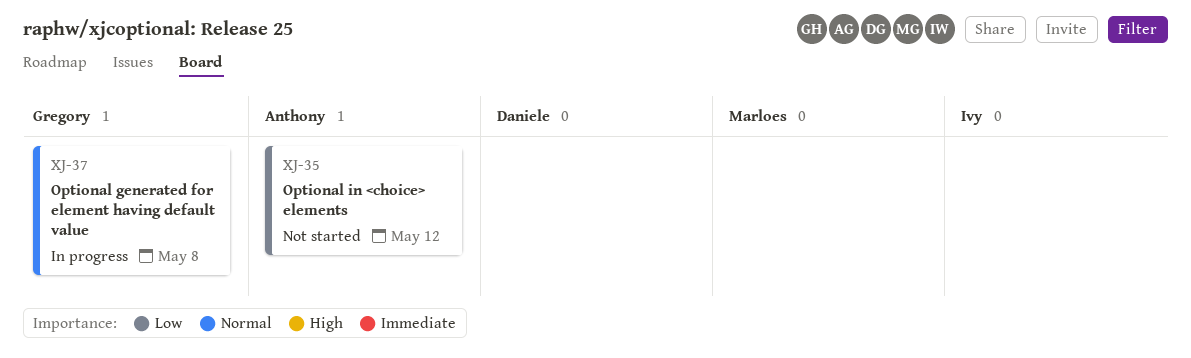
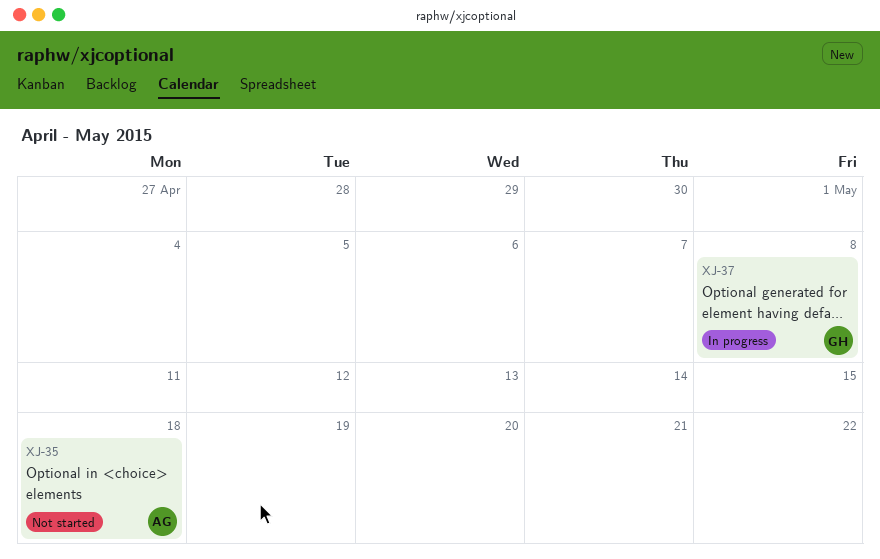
XJ-35, due: May 12 -> May 18

